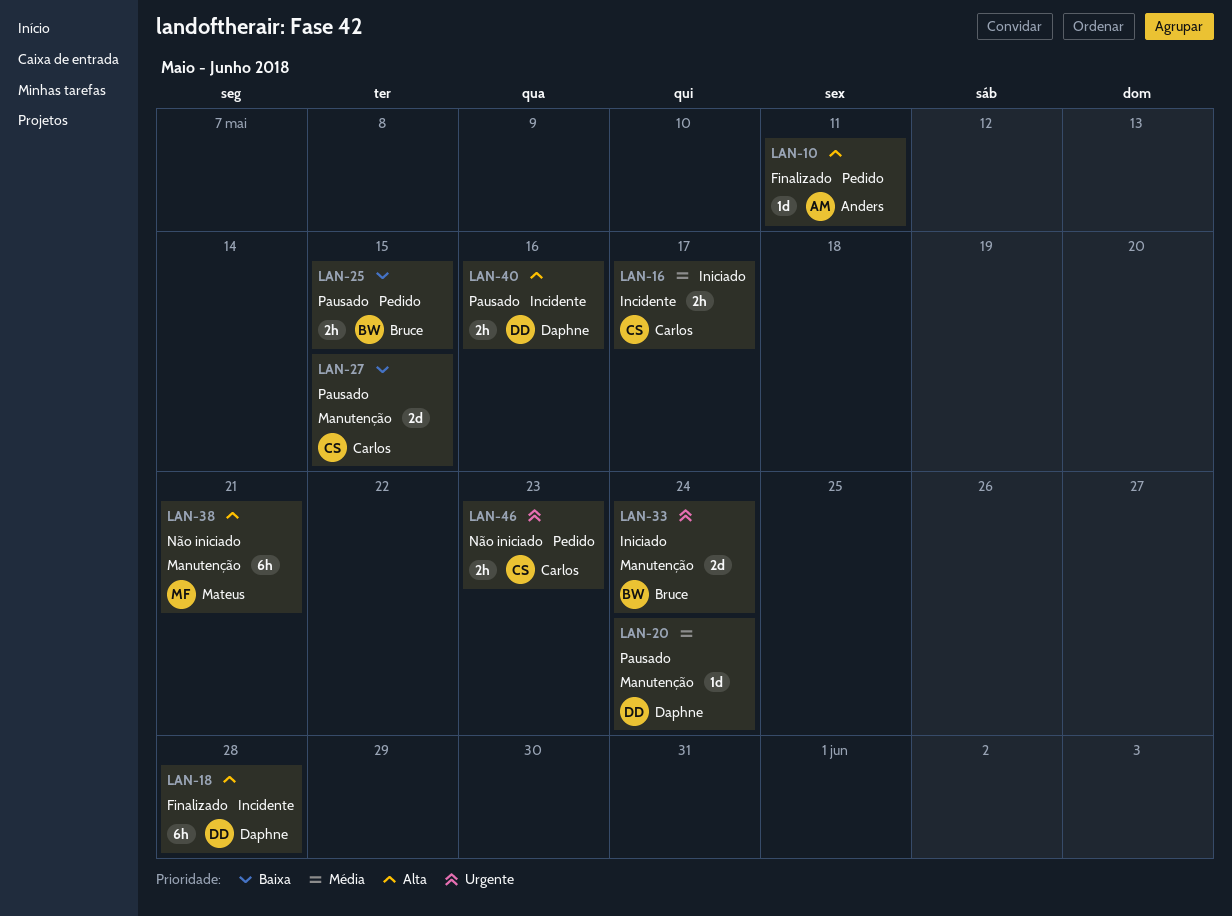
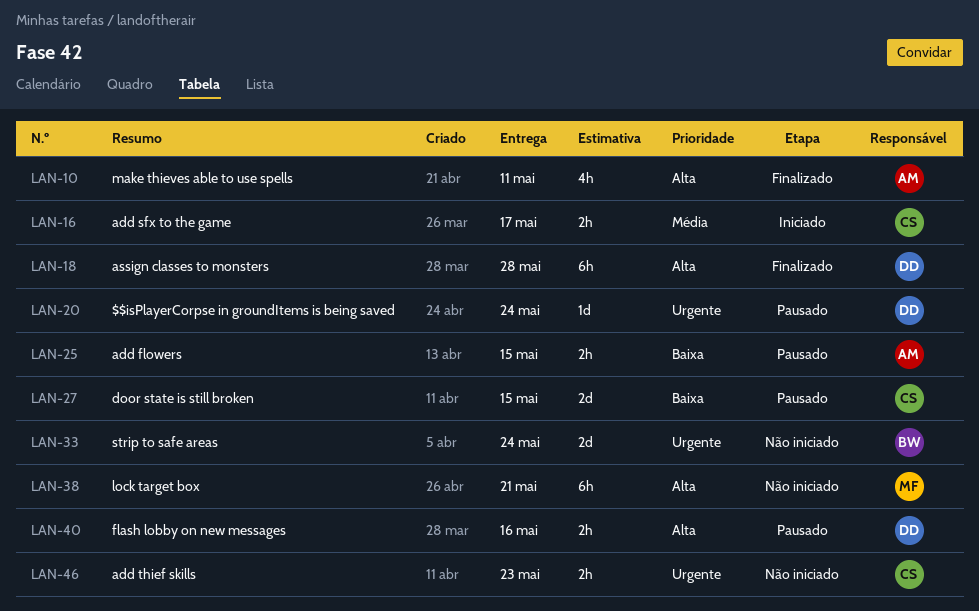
LAN-10, estimate: 1d -> 4h
LAN-20, priority: Média -> Urgente
LAN-25, owner: Bruce -> Anders
LAN-33, status: Iniciado -> Não iniciado

